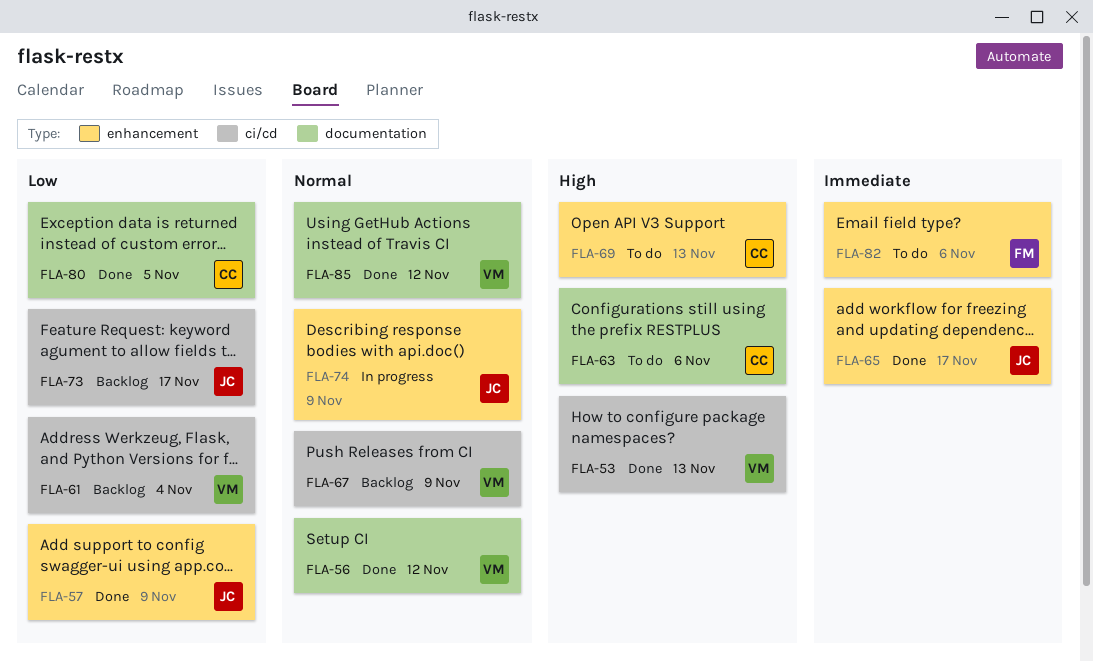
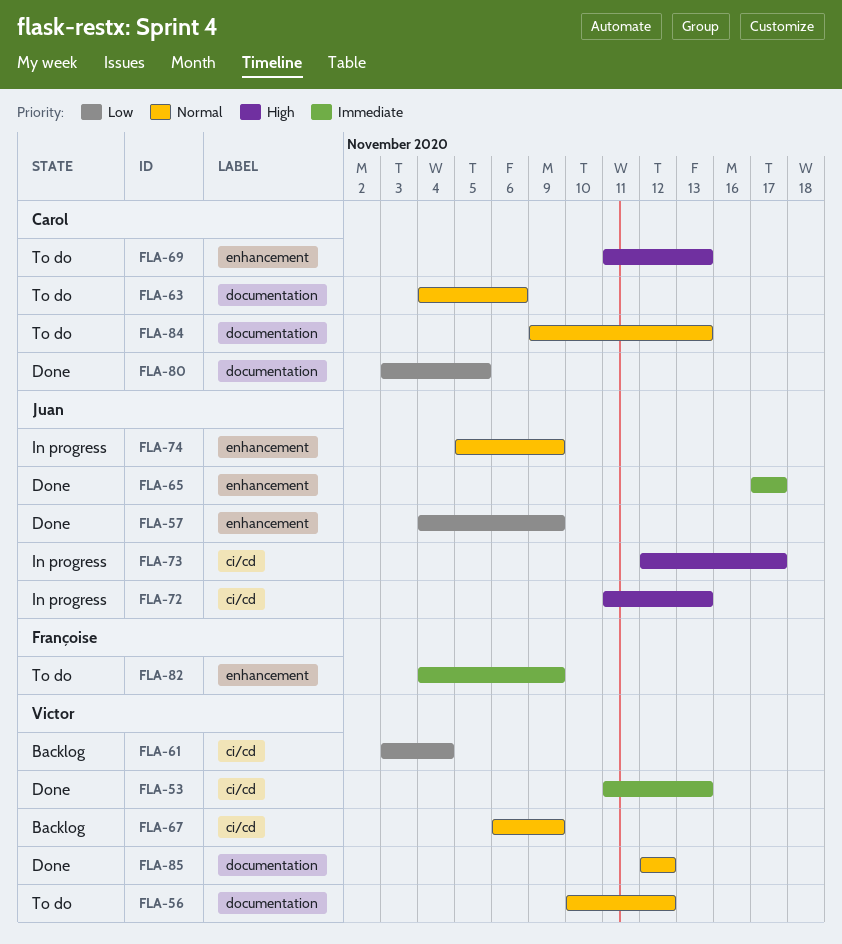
FLA-53, priority: High -> Immediate
FLA-56, status: Done -> To do
FLA-63, priority: High -> Normal
FLA-72: none -> present
FLA-73, status: Backlog -> In progress
FLA-73, priority: Low -> High
FLA-82, due: Nov 6 -> Nov 9
FLA-84: none -> present

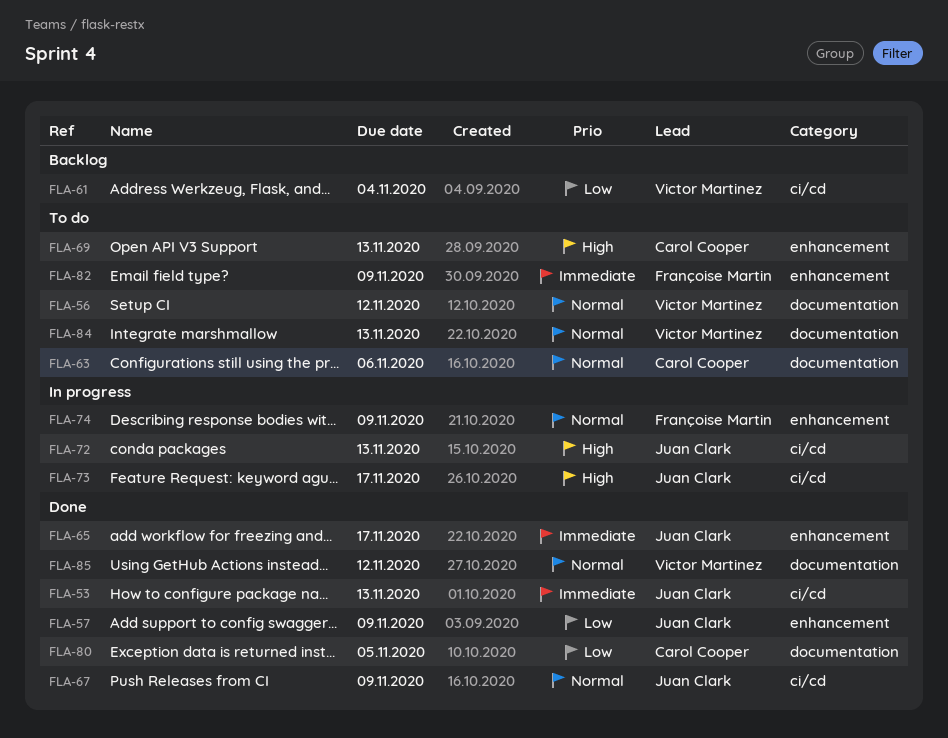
FLA-53, owner: Victor Martinez -> Juan Clark
FLA-67, status: Backlog -> Done
FLA-67, owner: Victor Martinez -> Juan Clark
FLA-74, owner: Juan Clark -> Françoise Martin
FLA-84, owner: Carol Cooper -> Victor Martinez

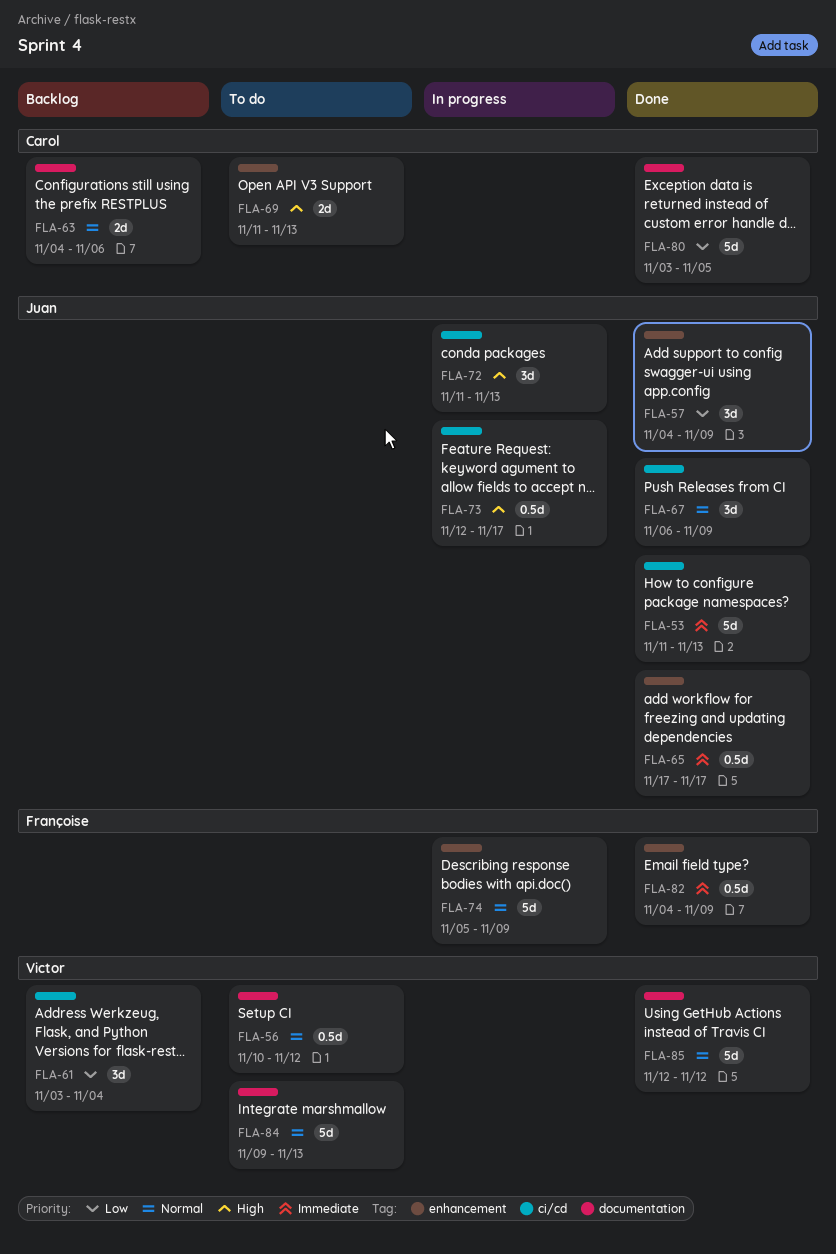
FLA-63, status: To do -> Backlog
FLA-82, status: To do -> Done

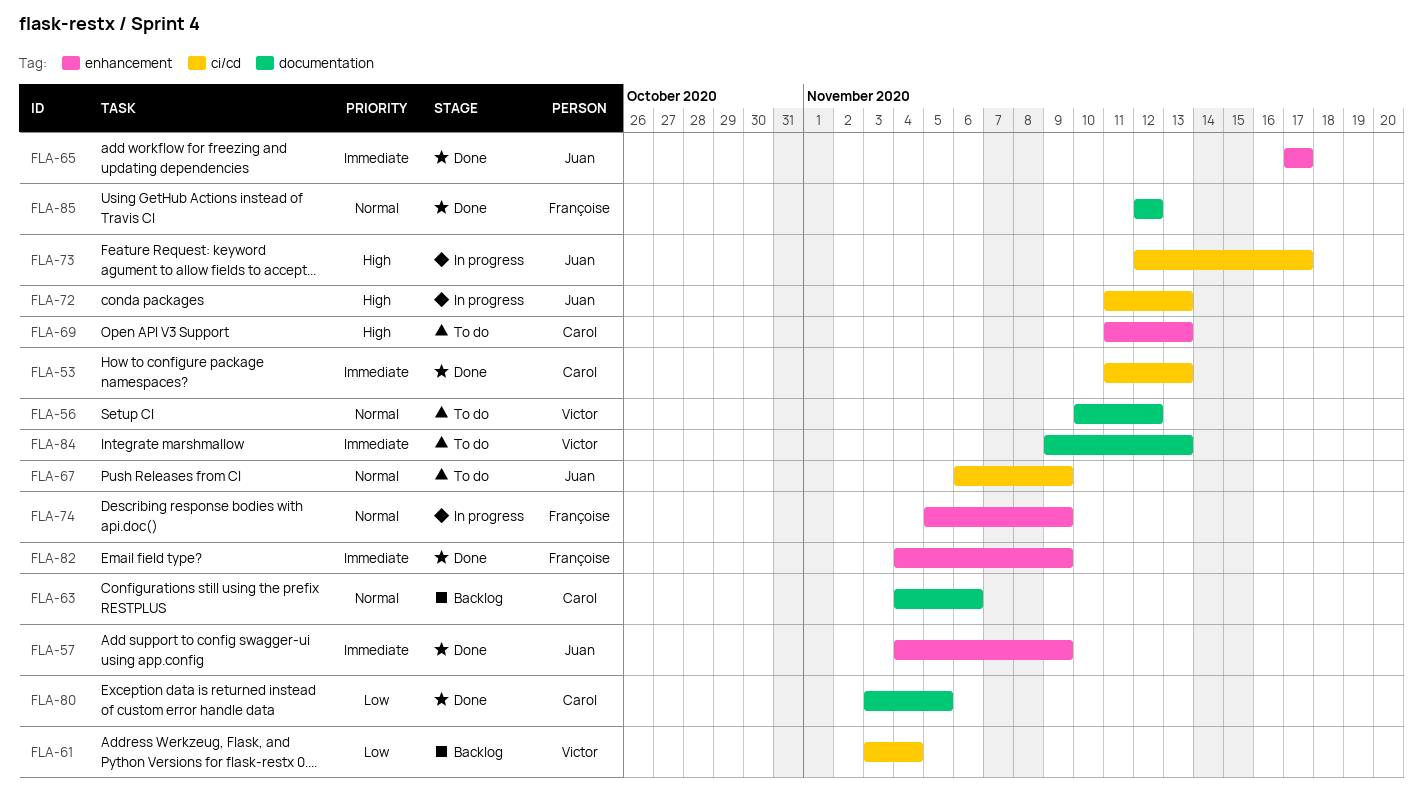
FLA-53, owner: Juan -> Carol
FLA-57, priority: Low -> Immediate
FLA-67, status: Done -> To do
FLA-84, priority: Normal -> Immediate
FLA-85, owner: Victor -> Françoise

